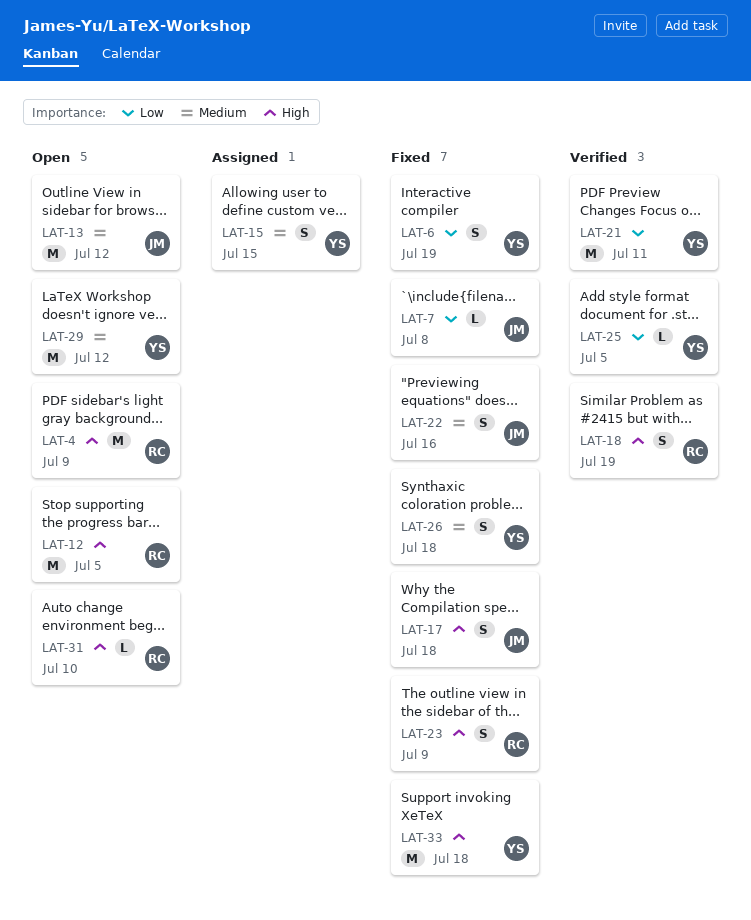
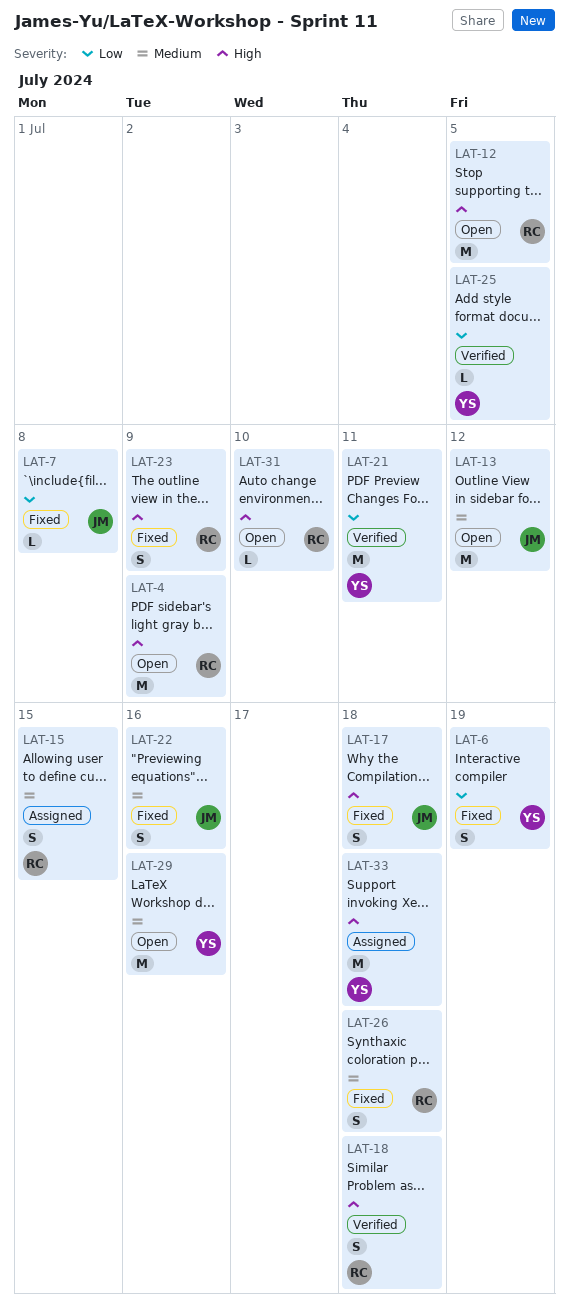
LAT-15, owner: YS -> RC
LAT-18, due: Jul 19 -> Jul 18
LAT-26, owner: YS -> RC
LAT-29, due: Jul 12 -> Jul 16
LAT-33, status: Fixed -> Assigned

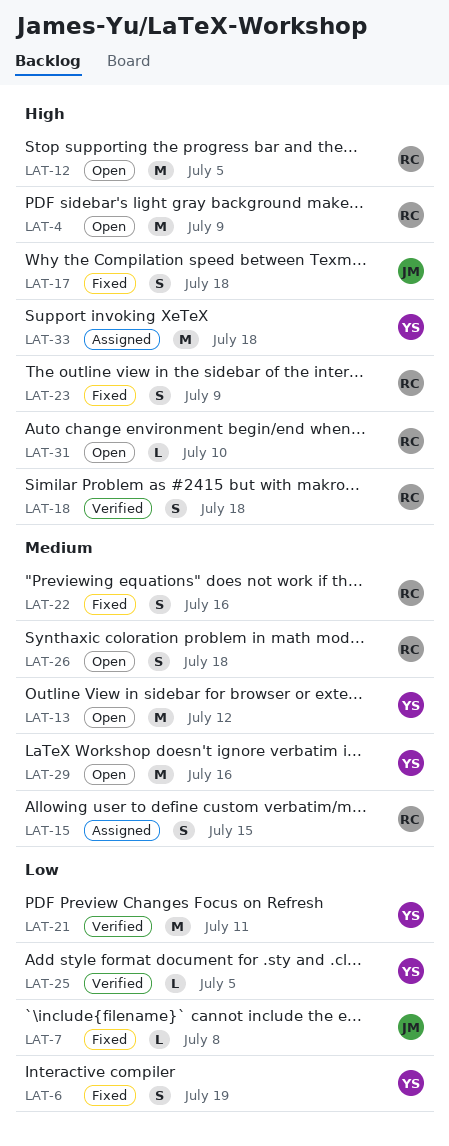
LAT-13, owner: JM -> YS
LAT-22, owner: JM -> RC
LAT-26, status: Fixed -> Open

